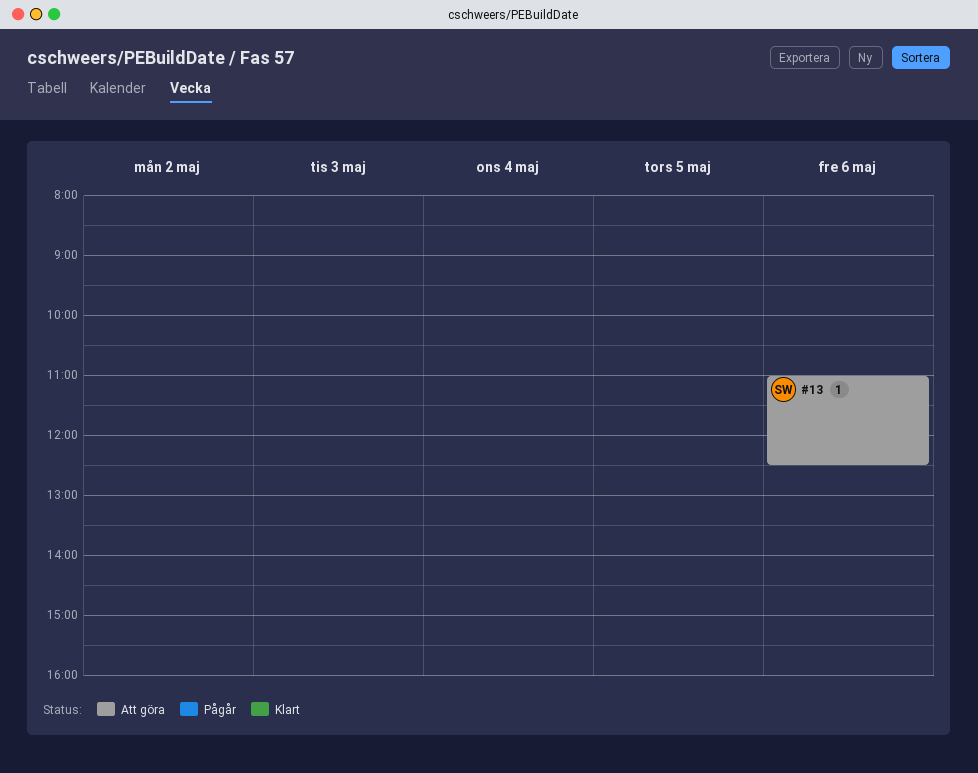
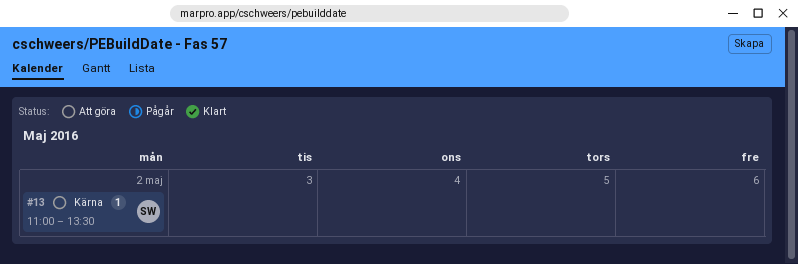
#13, day: May 6 -> May 2
#13, ends: 12:30 -> 13:30

